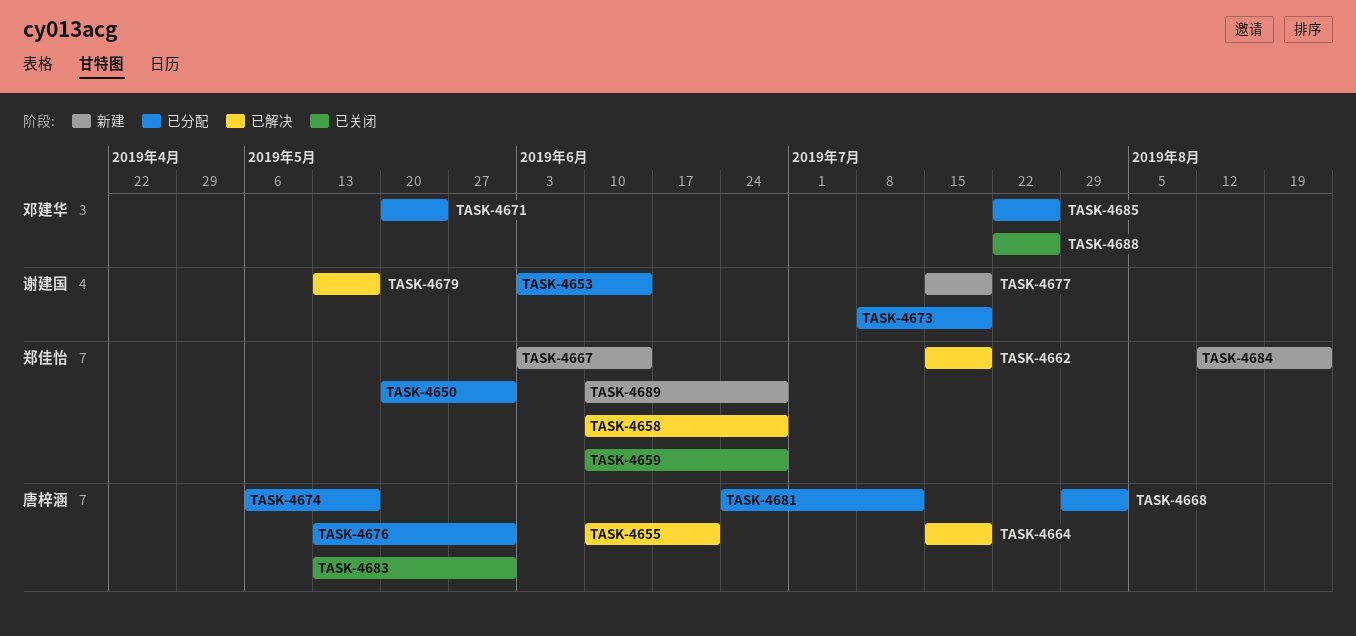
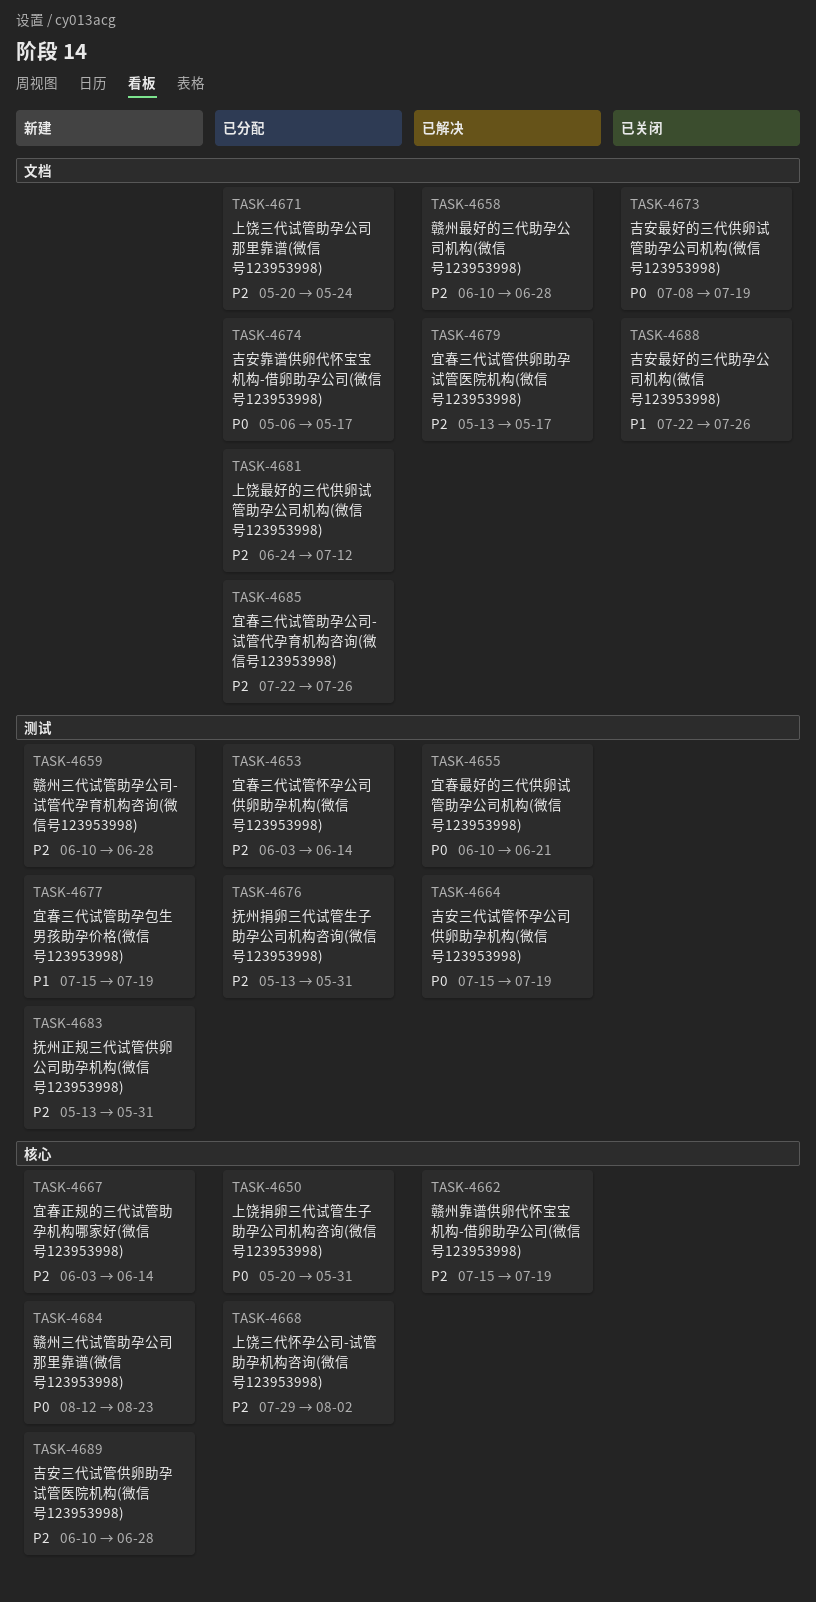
TASK-4659, status: 已关闭 -> 新建
TASK-4673, status: 已分配 -> 已关闭
TASK-4683, status: 已关闭 -> 新建

